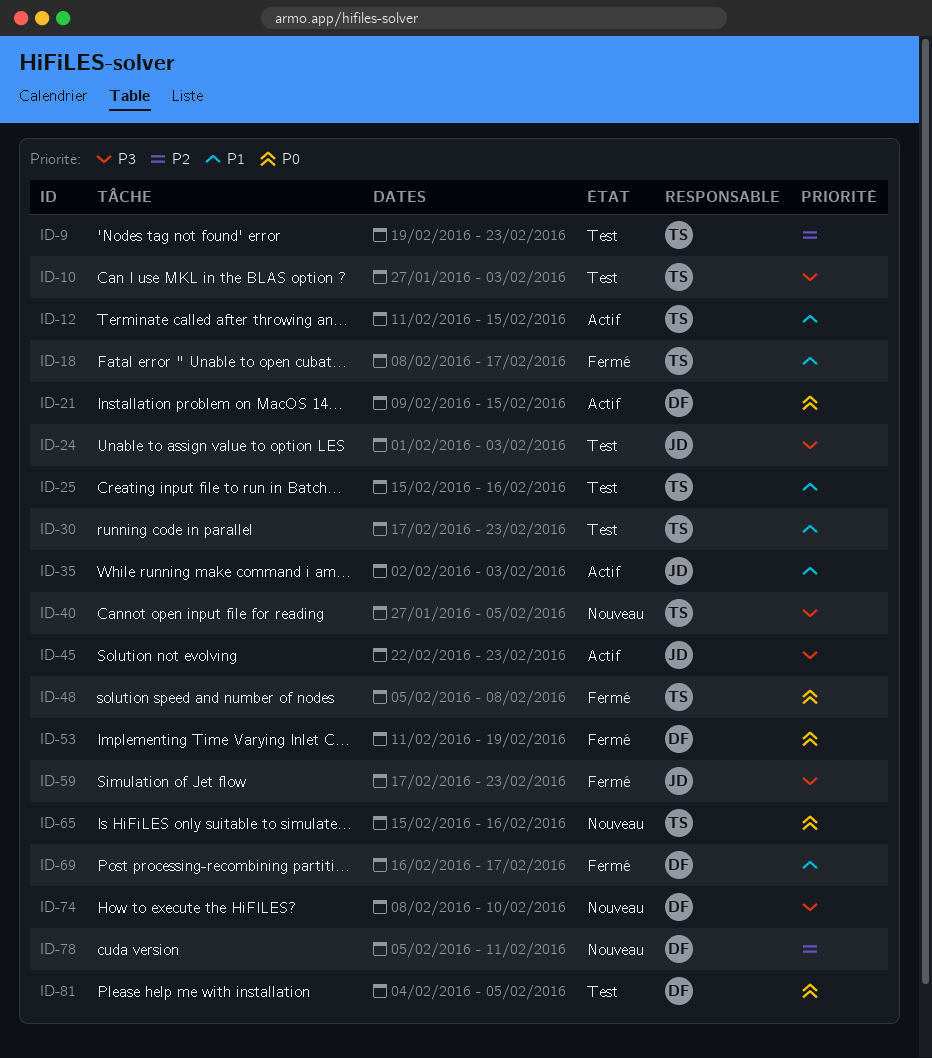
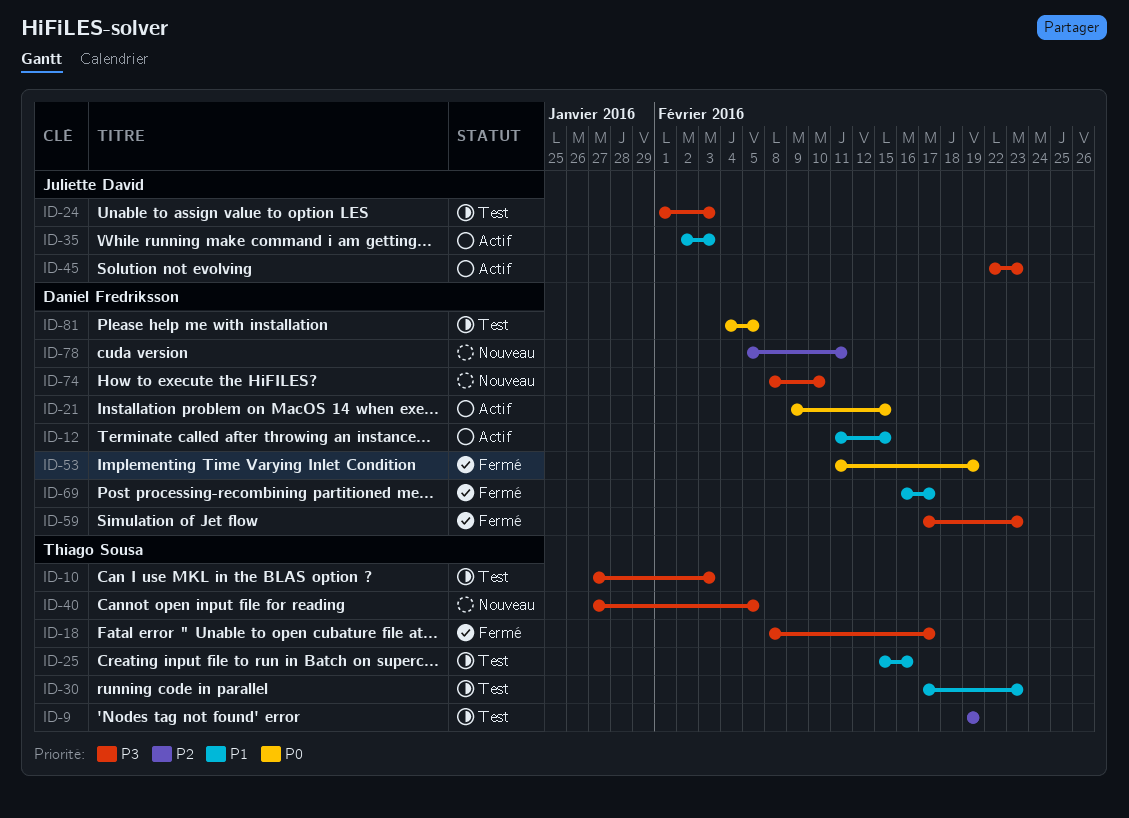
ID-9, due: Feb 23 -> Feb 19
ID-12, owner: Thiago Sousa -> Daniel Fredriksson
ID-18, priority: P1 -> P3
ID-48: present -> none
ID-59, owner: Juliette David -> Daniel Fredriksson
ID-65: present -> none

